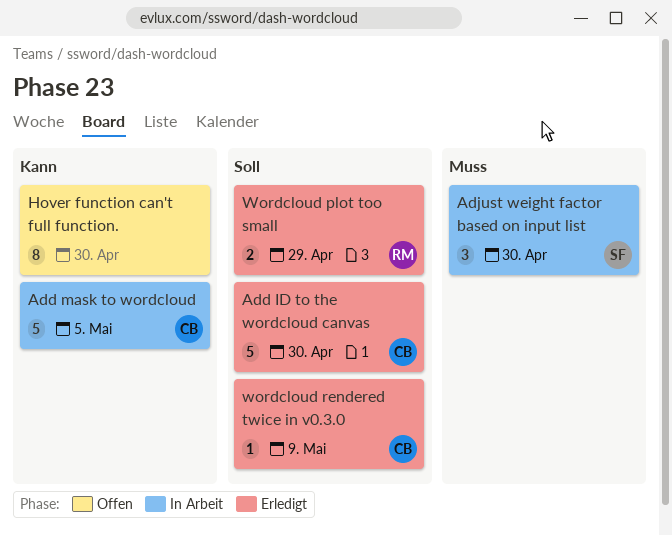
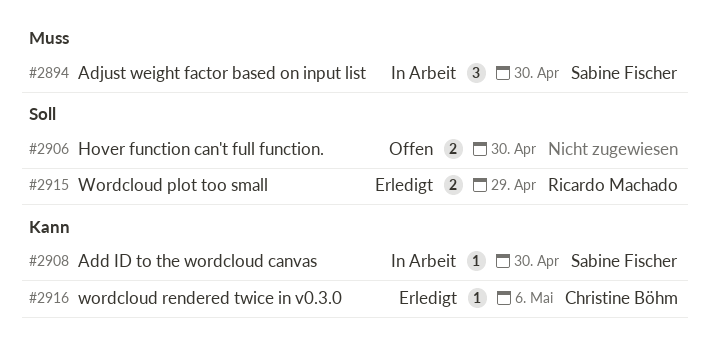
Add ID to the wordcloud canvas, status: Erledigt -> In Arbeit
Add ID to the wordcloud canvas, owner: Christine Böhm -> Sabine Fischer
Add ID to the wordcloud canvas, priority: Soll -> Kann
Add ID to the wordcloud canvas, estimate: 5 -> 1
Add mask to wordcloud: present -> none
Hover function can't full function., priority: Kann -> Soll
Hover function can't full function., estimate: 8 -> 2
wordcloud rendered twice in v0.3.0, priority: Soll -> Kann
wordcloud rendered twice in v0.3.0, due: May 9 -> May 6

